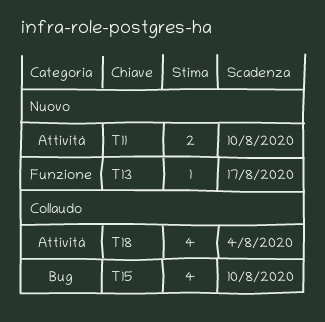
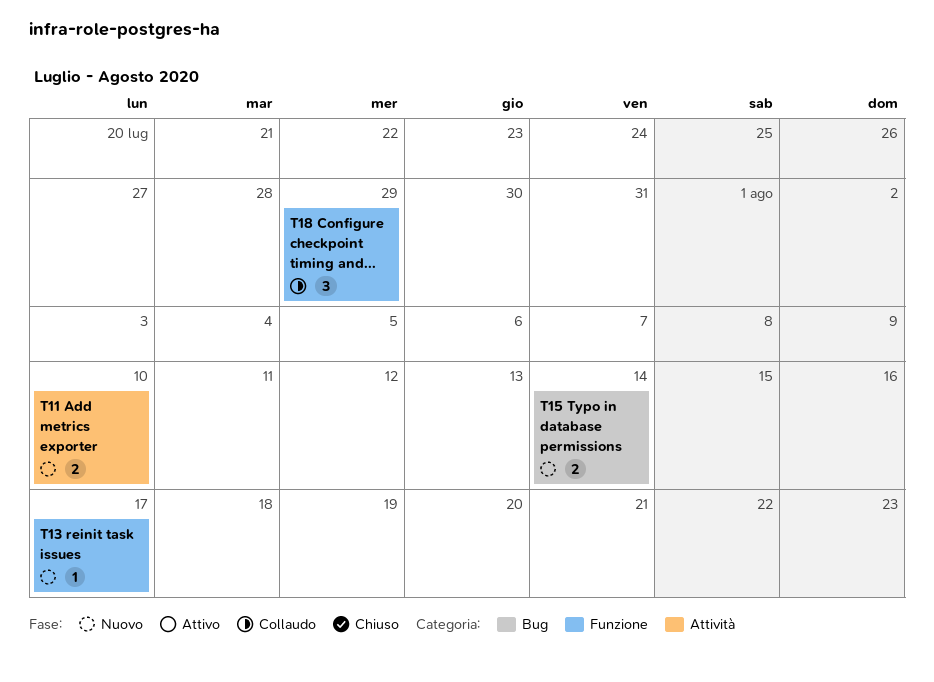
T15, status: Collaudo -> Nuovo
T15, estimate: 4 -> 2
T15, due: Aug 10 -> Aug 14
T18, label: Attività -> Funzione
T18, estimate: 4 -> 3
T18, due: Aug 4 -> Jul 29

